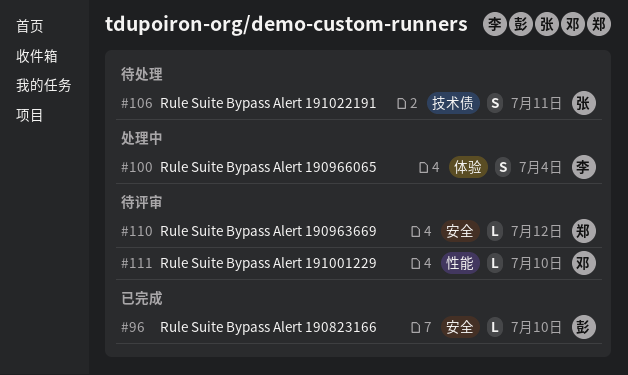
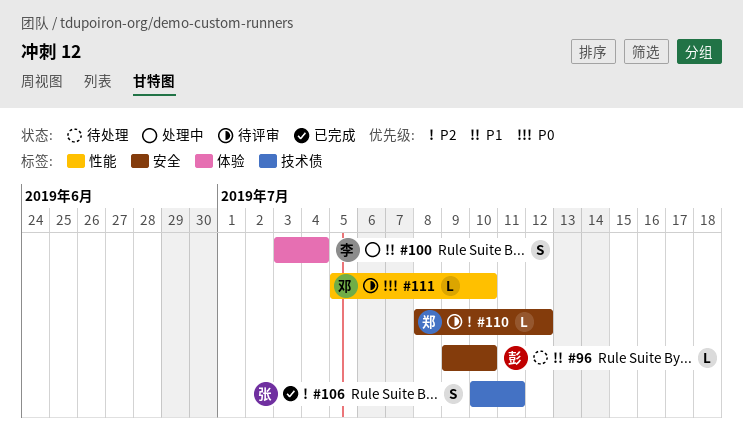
#96, status: 已完成 -> 待处理
#106, status: 待处理 -> 已完成

